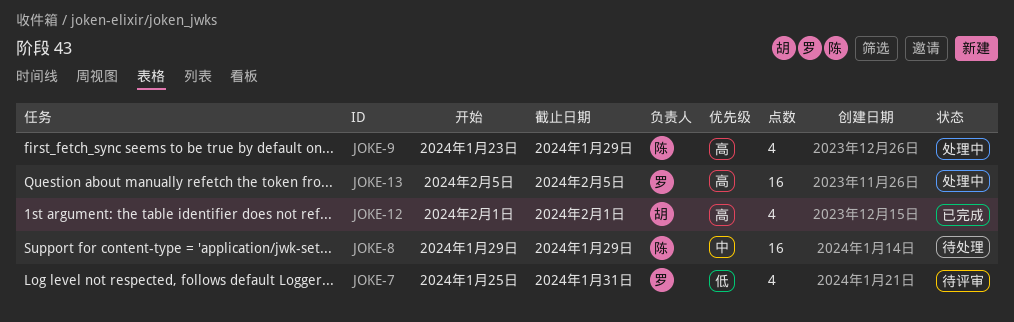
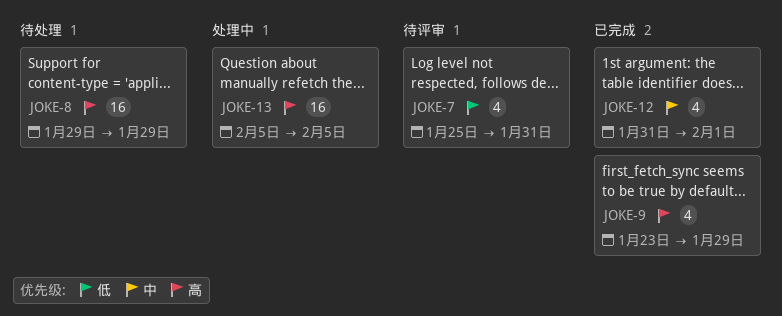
JOKE-8, priority: 中 -> 高
JOKE-9, status: 处理中 -> 已完成
JOKE-12, priority: 高 -> 中
JOKE-12, start: Feb 1 -> Jan 31

